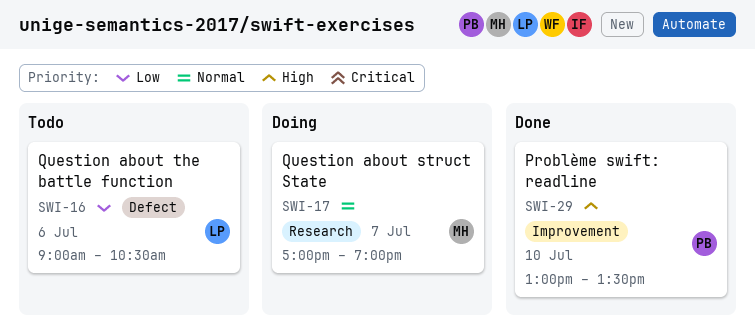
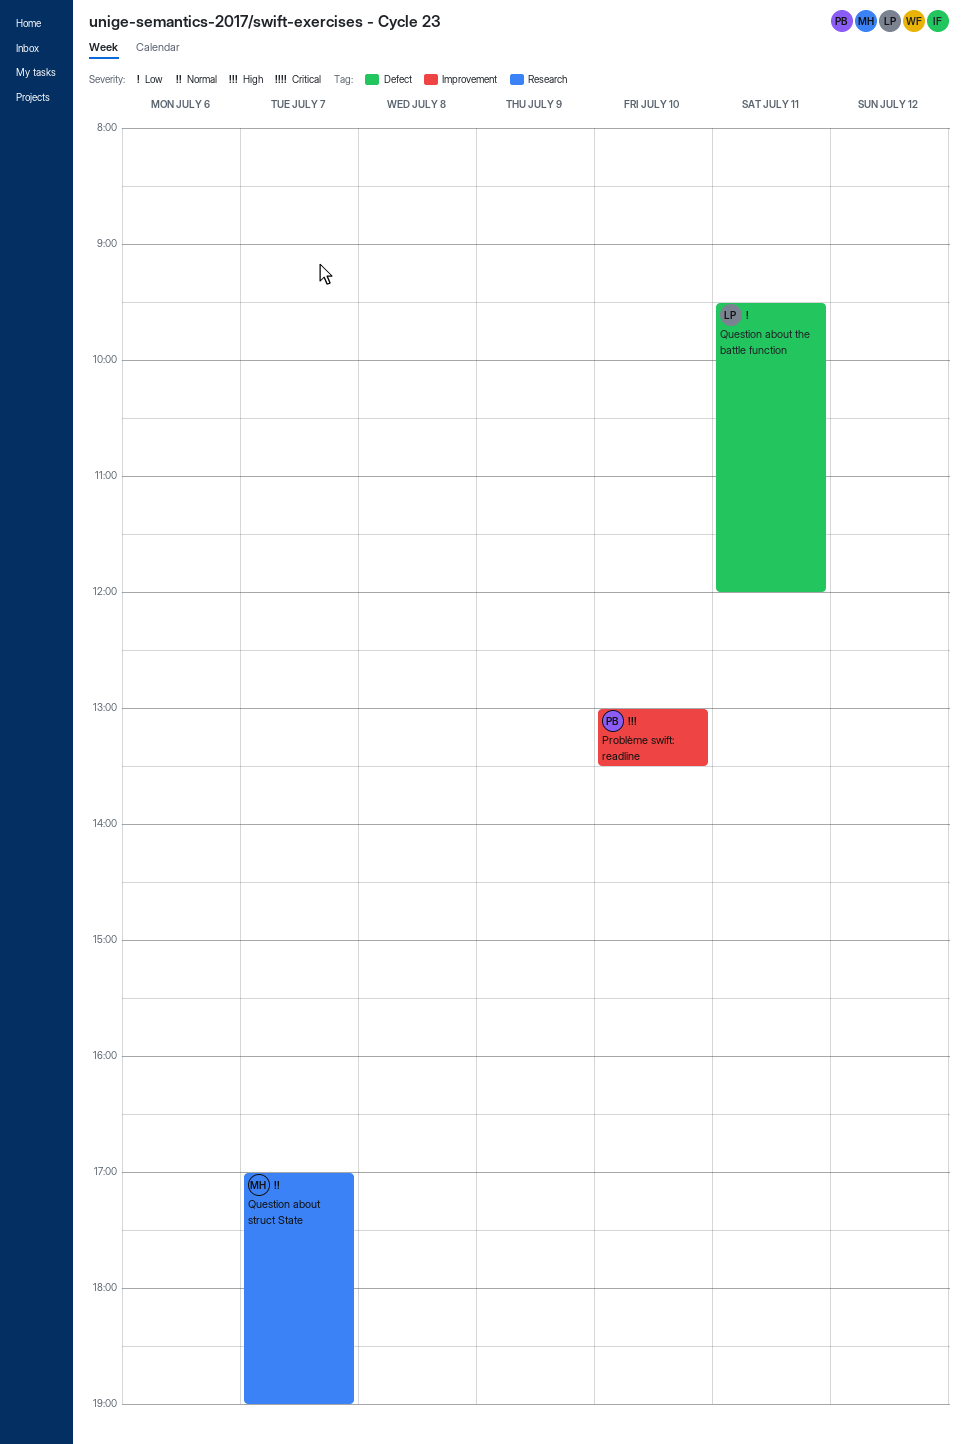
Question about the battle function, day: Jul 6 -> Jul 11
Question about the battle function, begins: 09:00 -> 09:30
Question about the battle function, ends: 10:30 -> 12:00

